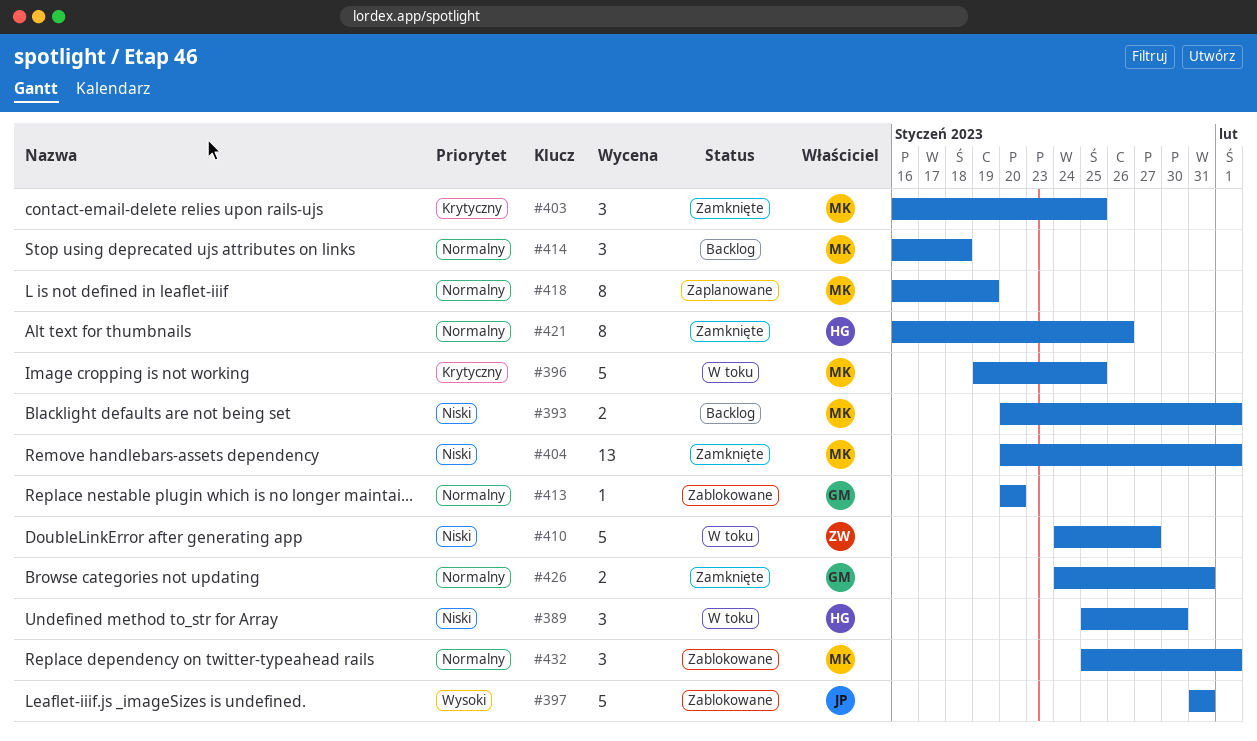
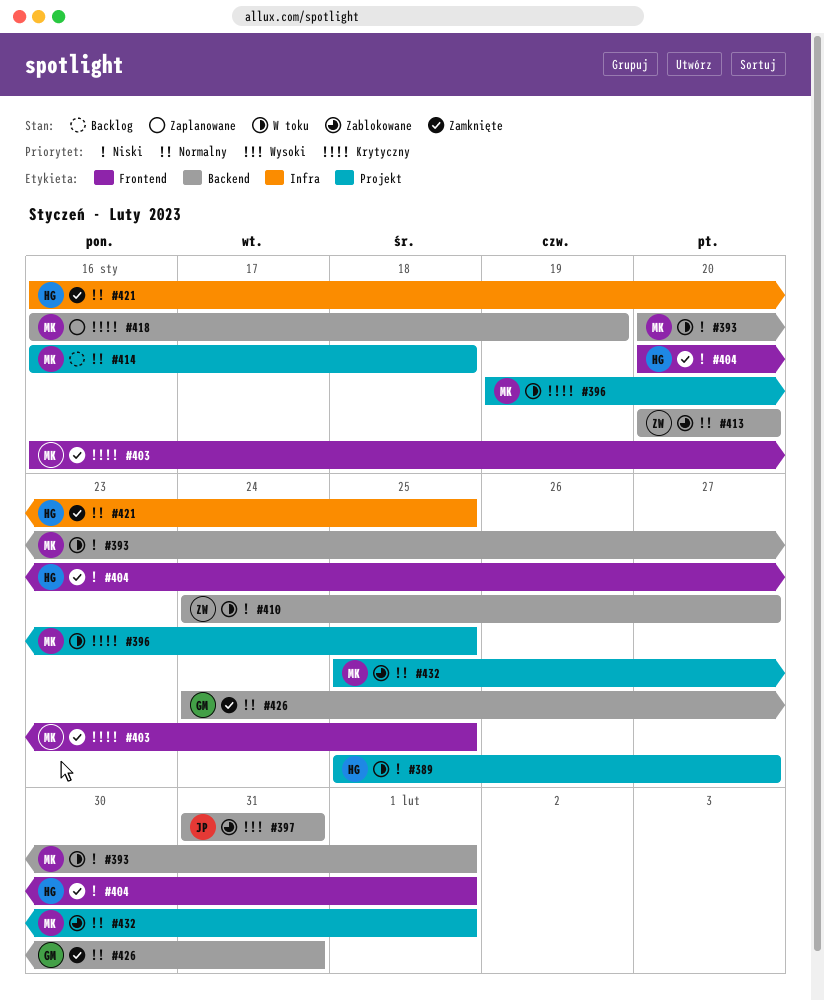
#389, due: Jan 30 -> Jan 27
#393, status: Backlog -> W toku
#404, owner: MK -> HG
#413, owner: GM -> ZW
#418, priority: Normalny -> Krytyczny
#421, due: Jan 26 -> Jan 25

